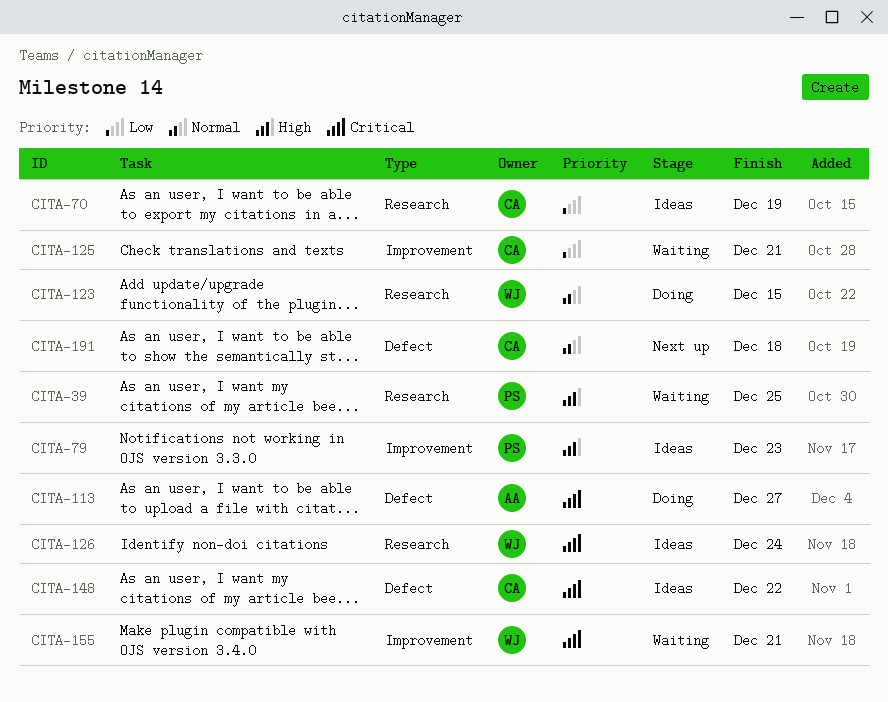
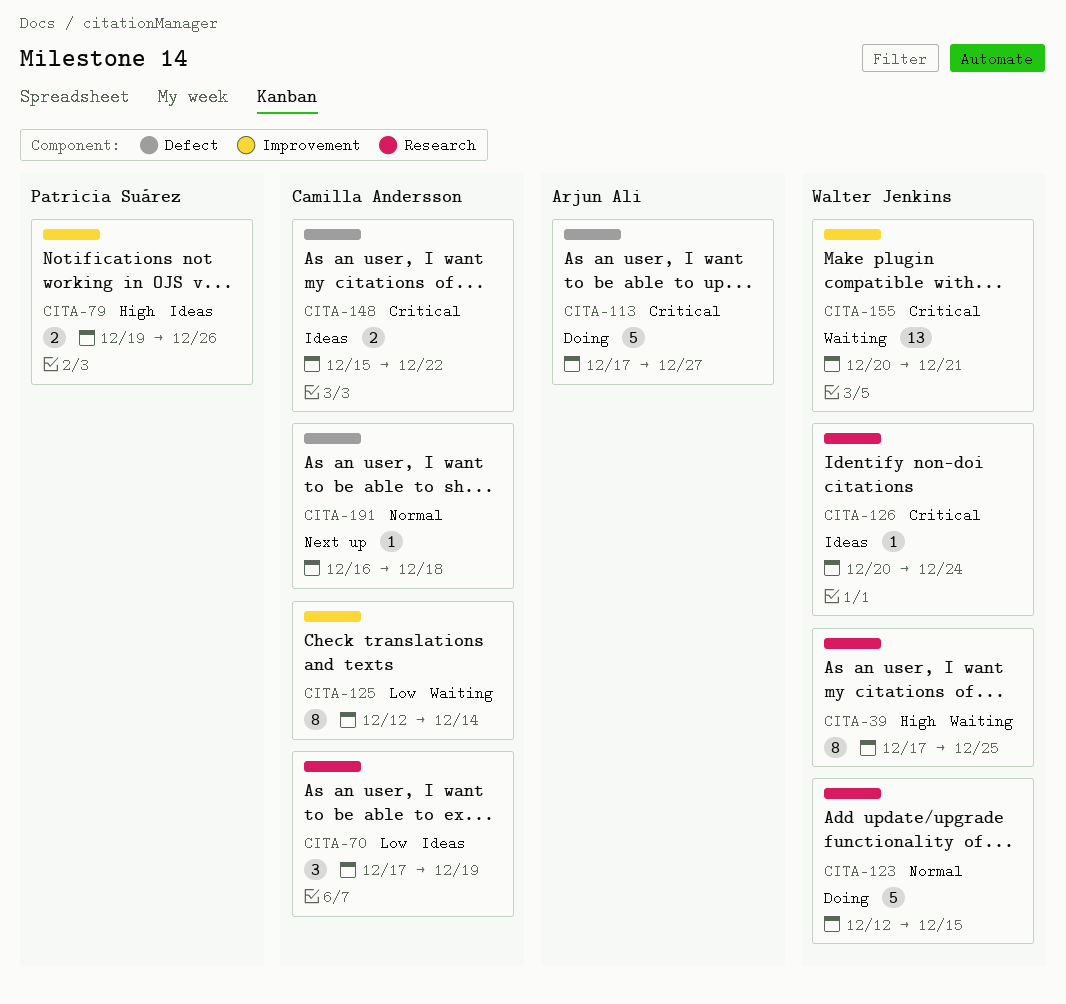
CITA-39, owner: Patricia Suárez -> Walter Jenkins
CITA-79, due: Dec 23 -> Dec 26
CITA-125, due: Dec 21 -> Dec 14

